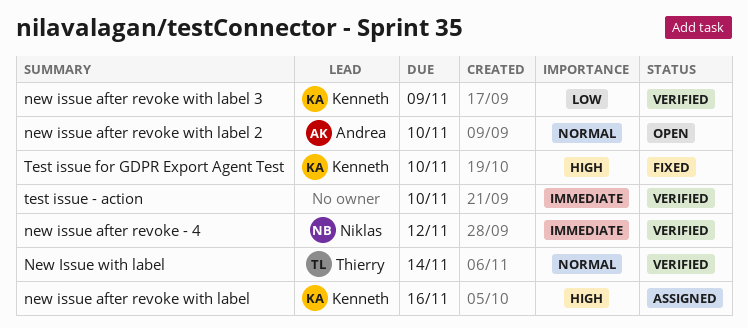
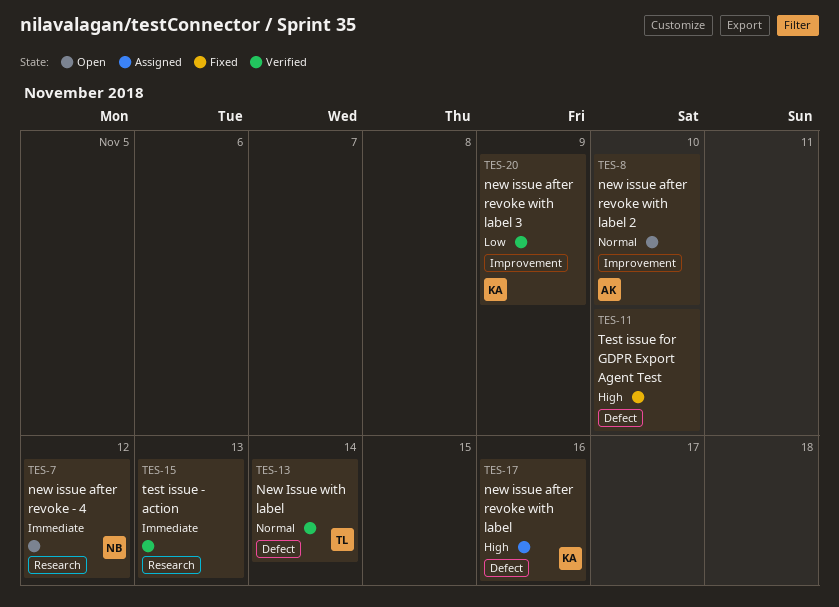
new issue after revoke - 4, status: Verified -> Open
test issue - action, due: Nov 10 -> Nov 13
Test issue for GDPR Export Agent Test, owner: Kenneth -> none

